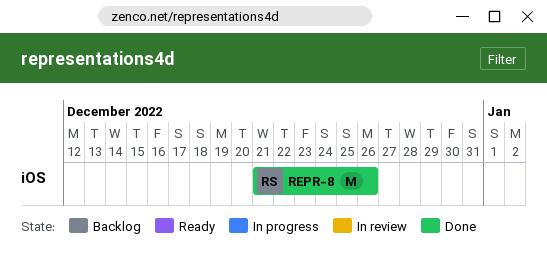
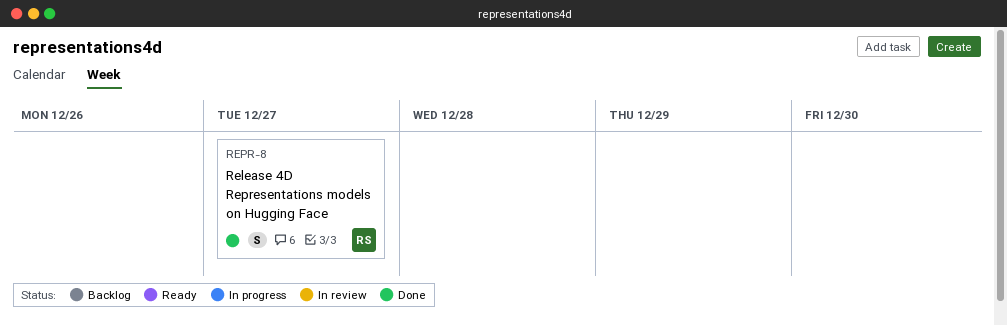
REPR-8, estimate: M -> S
REPR-8, due: Dec 26 -> Dec 27

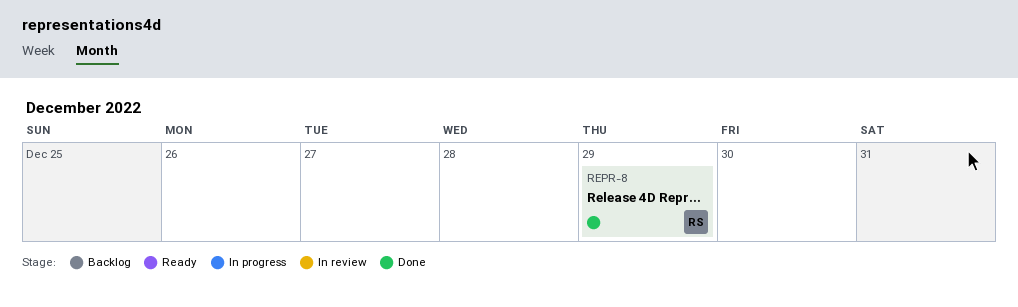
REPR-8, due: Dec 27 -> Dec 29

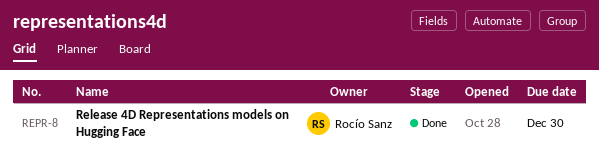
REPR-8, due: Dec 29 -> Dec 30

